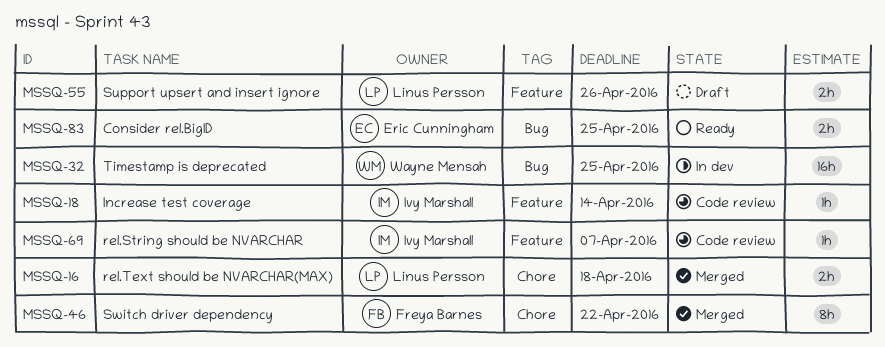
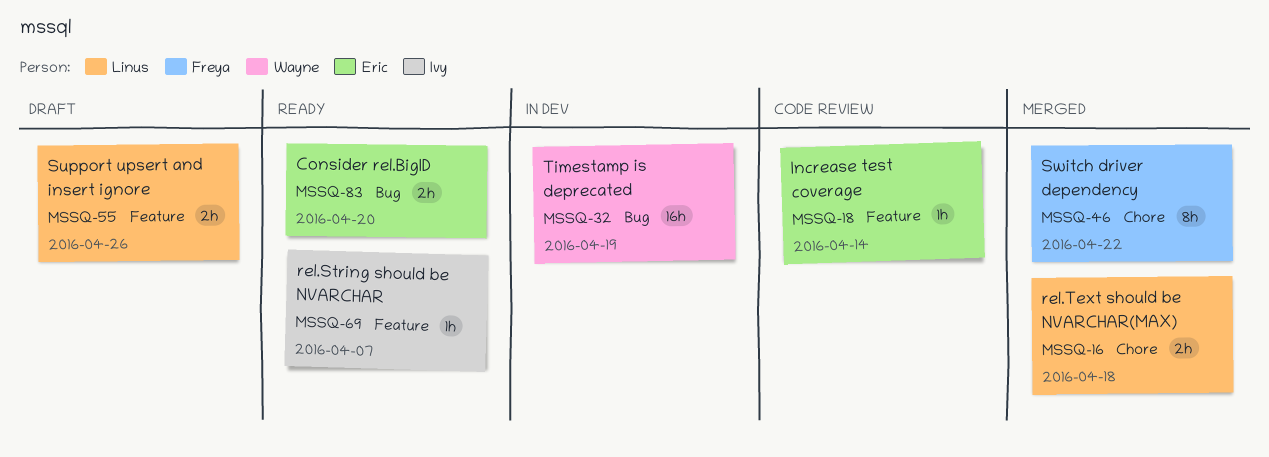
MSSQ-18, owner: Ivy Marshall -> Eric Cunningham
MSSQ-32, due: Apr 25 -> Apr 19
MSSQ-69, status: Code review -> Ready
MSSQ-83, due: Apr 25 -> Apr 20

